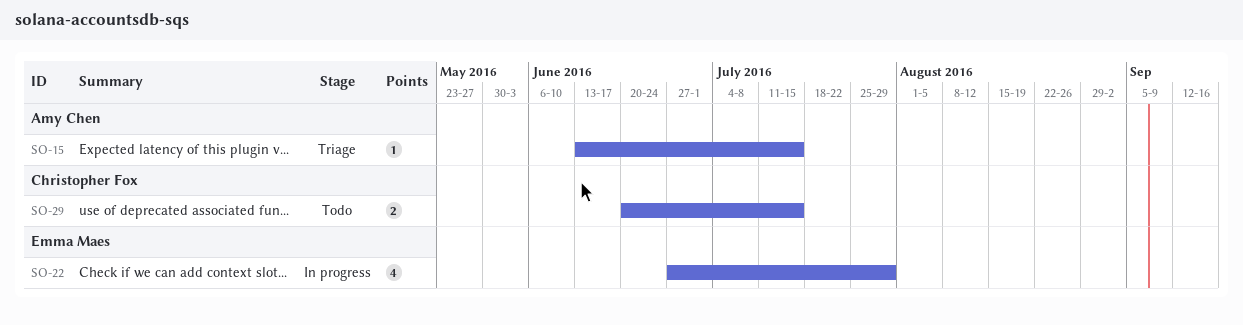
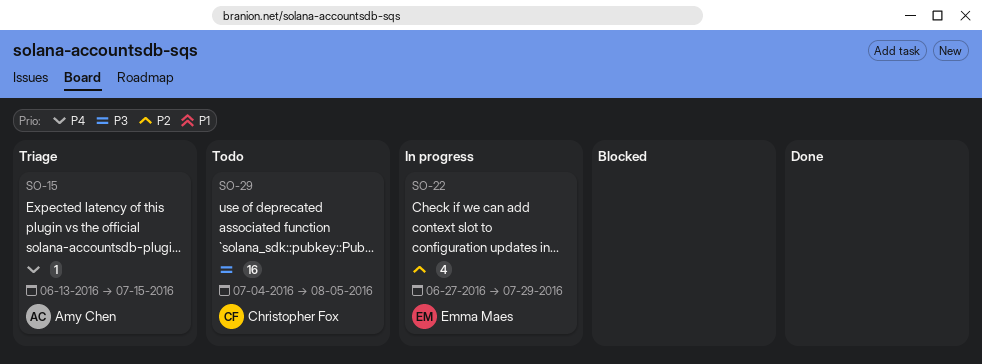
SO-29, estimate: 2 -> 16
SO-29, start: Jun 20 -> Jul 4
SO-29, due: Jul 15 -> Aug 5

